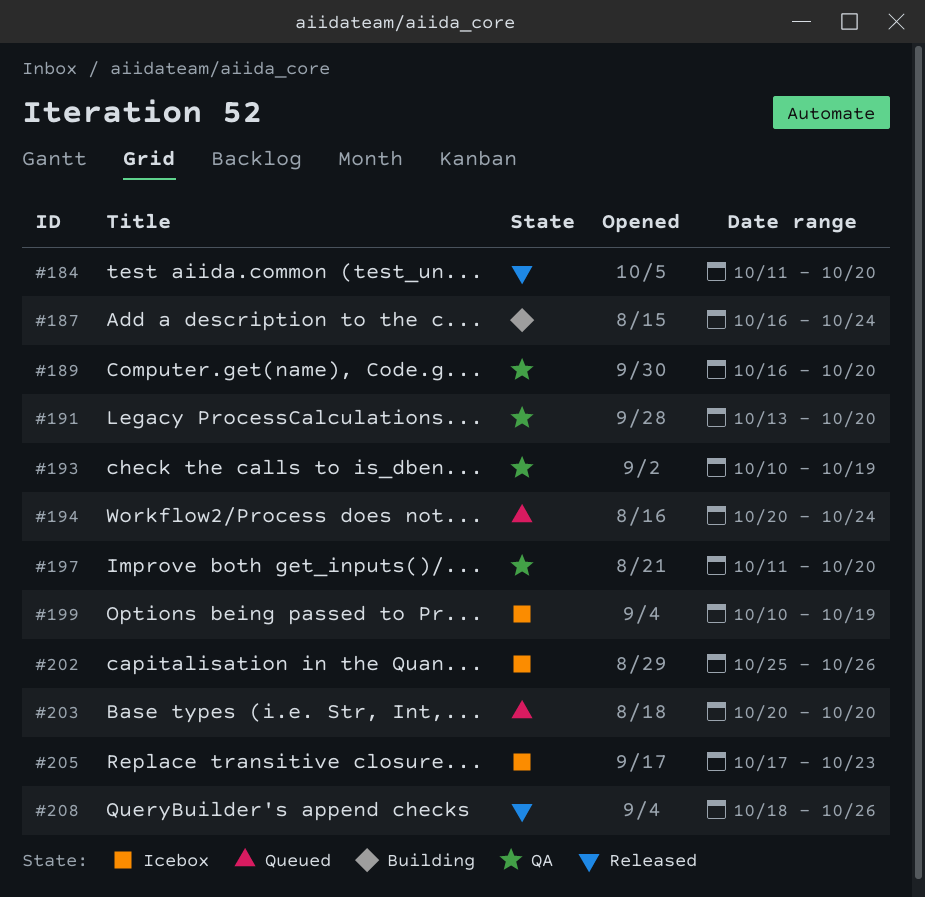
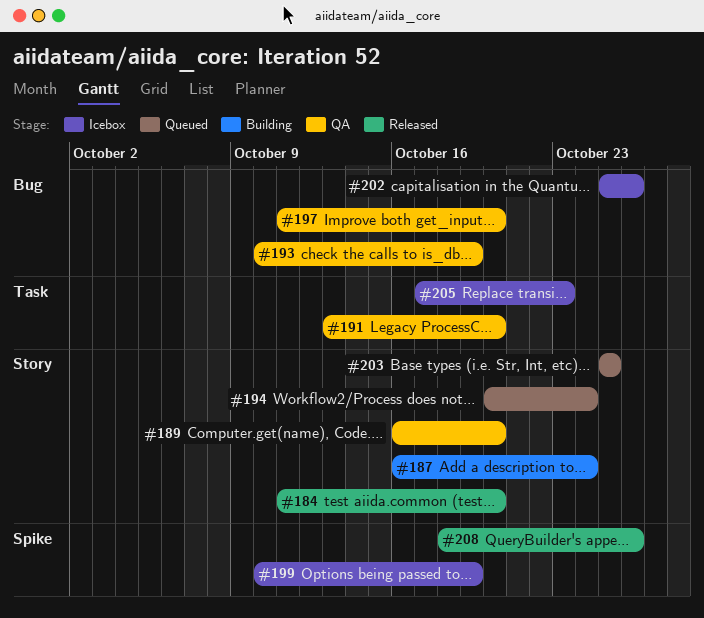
#203, start: Oct 20 -> Oct 25
#203, due: Oct 20 -> Oct 25

